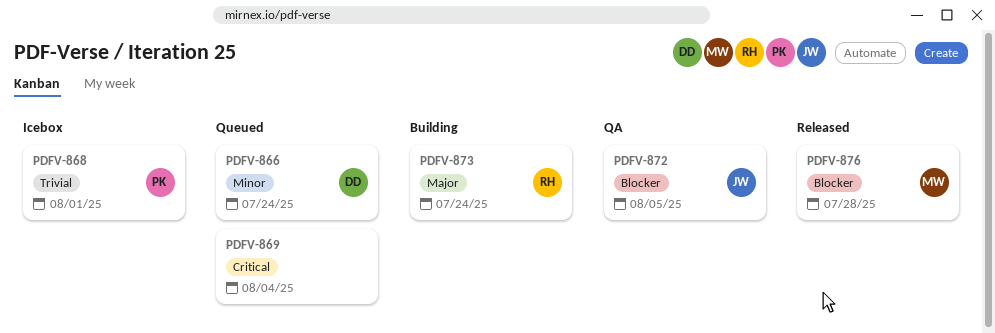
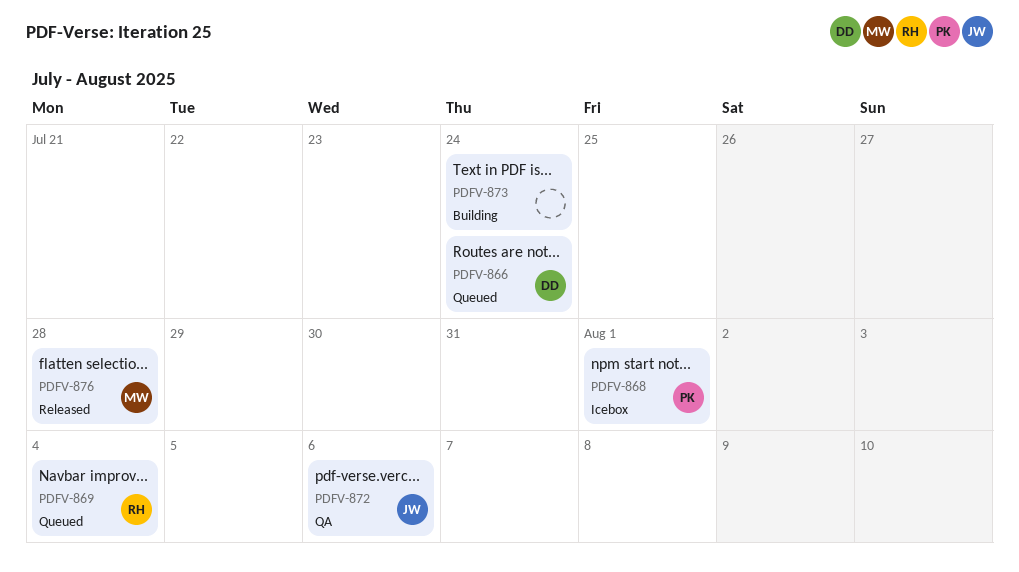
PDFV-869, owner: none -> RH
PDFV-872, due: Aug 5 -> Aug 6
PDFV-873, owner: RH -> none

